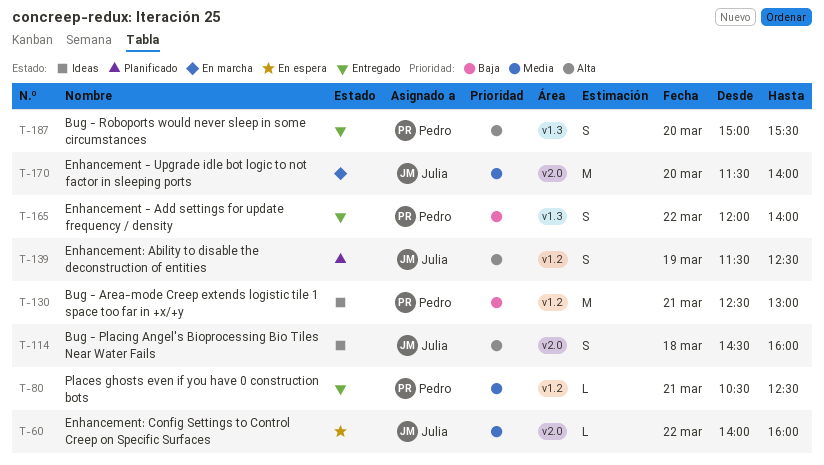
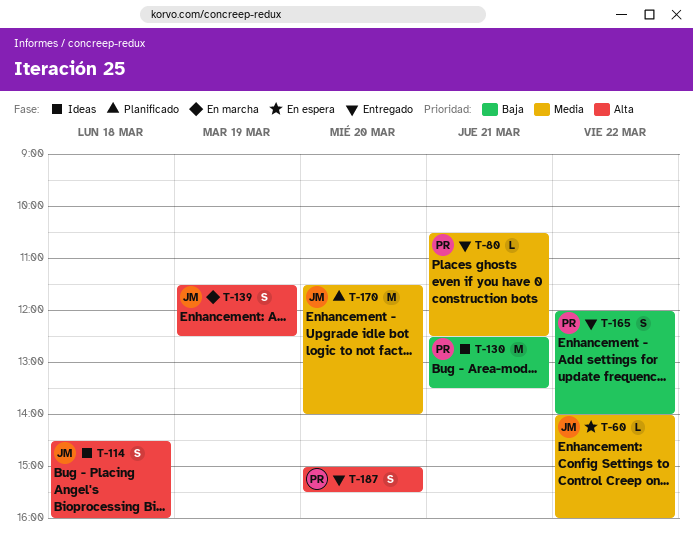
T-130, ends: 13:00 -> 13:30
T-139, status: Planificado -> En marcha
T-170, status: En marcha -> Planificado

